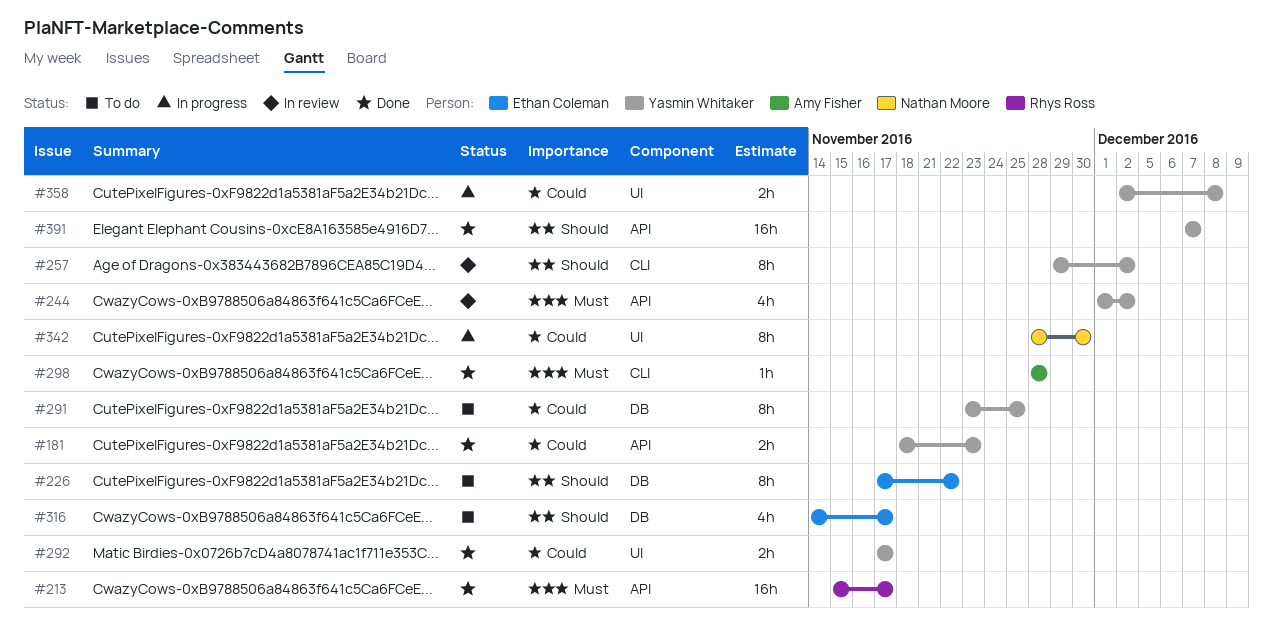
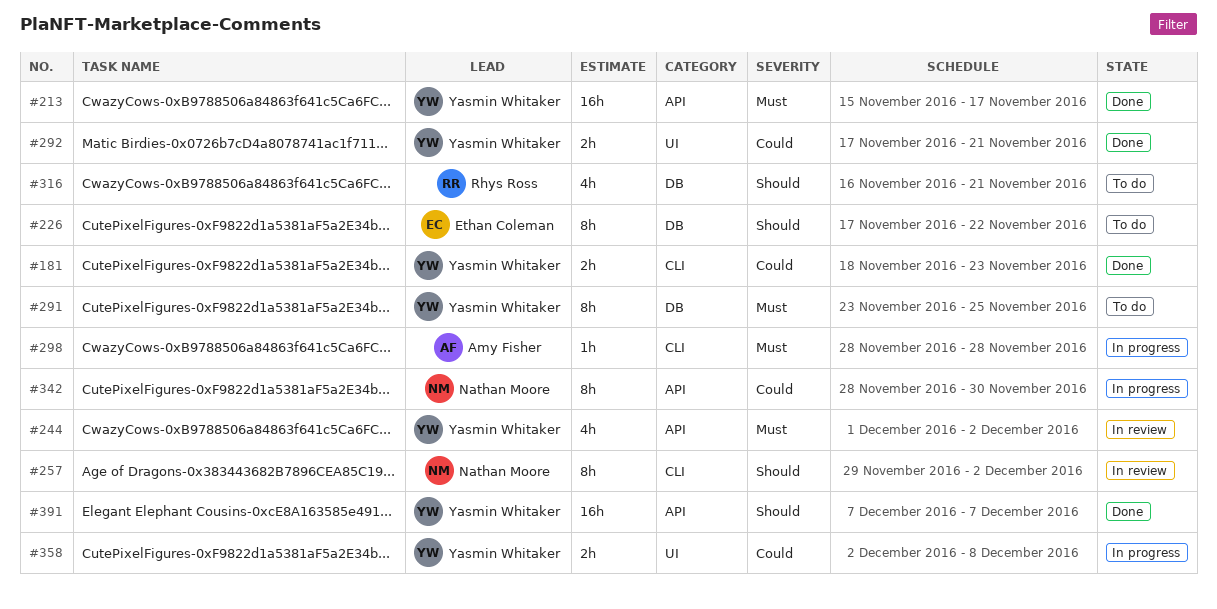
#181, label: API -> CLI
#213, owner: Rhys Ross -> Yasmin Whitaker
#257, owner: Yasmin Whitaker -> Nathan Moore
#291, priority: Could -> Must
#292, due: Nov 17 -> Nov 21
#298, status: Done -> In progress
#316, owner: Ethan Coleman -> Rhys Ross
#316, start: Nov 14 -> Nov 16
#316, due: Nov 17 -> Nov 21
#342, label: UI -> API

